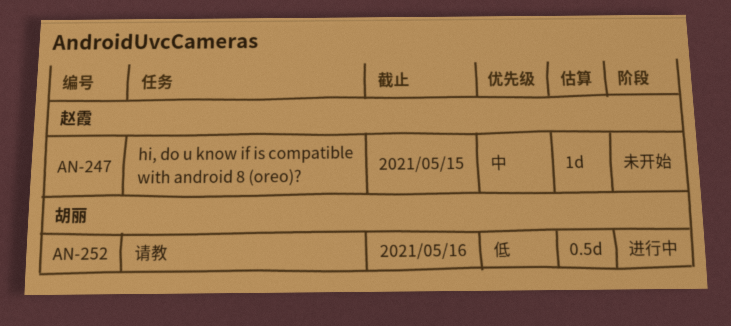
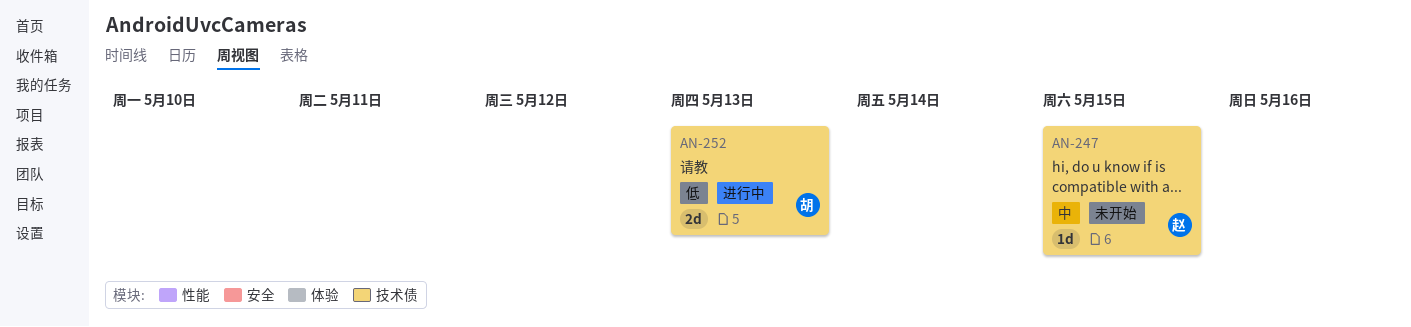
AN-252, estimate: 0.5d -> 2d
AN-252, due: May 16 -> May 13

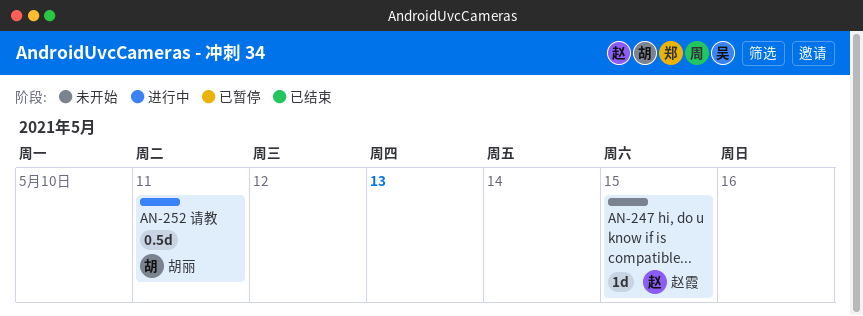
AN-252, estimate: 2d -> 0.5d
AN-252, due: May 13 -> May 11

